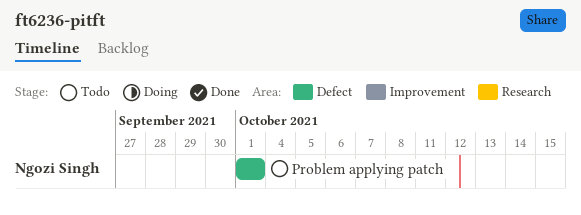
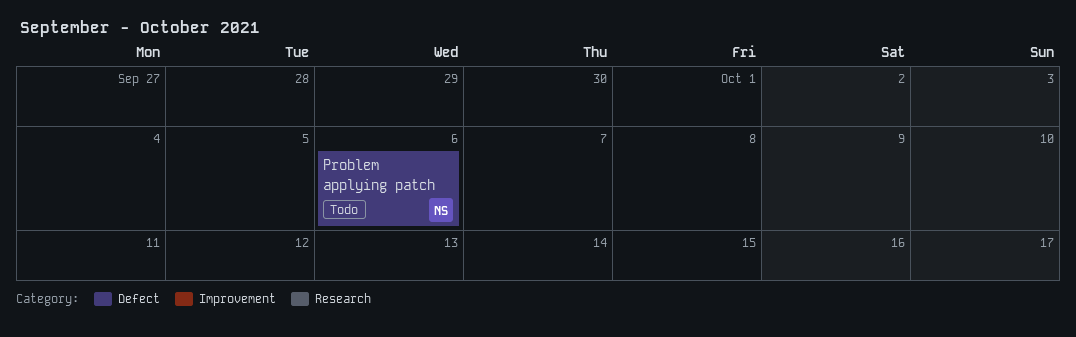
Problem applying patch, due: Oct 1 -> Oct 6

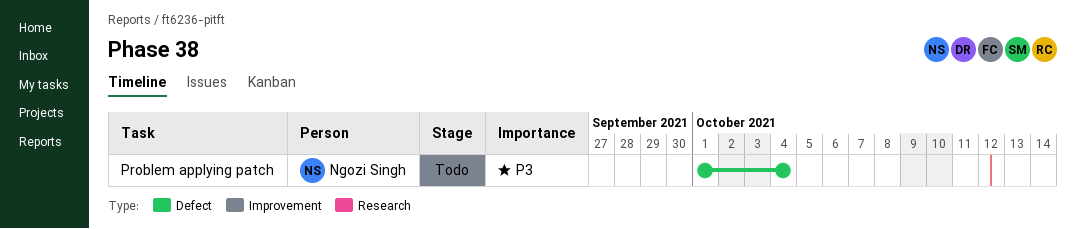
Problem applying patch, due: Oct 6 -> Oct 4

